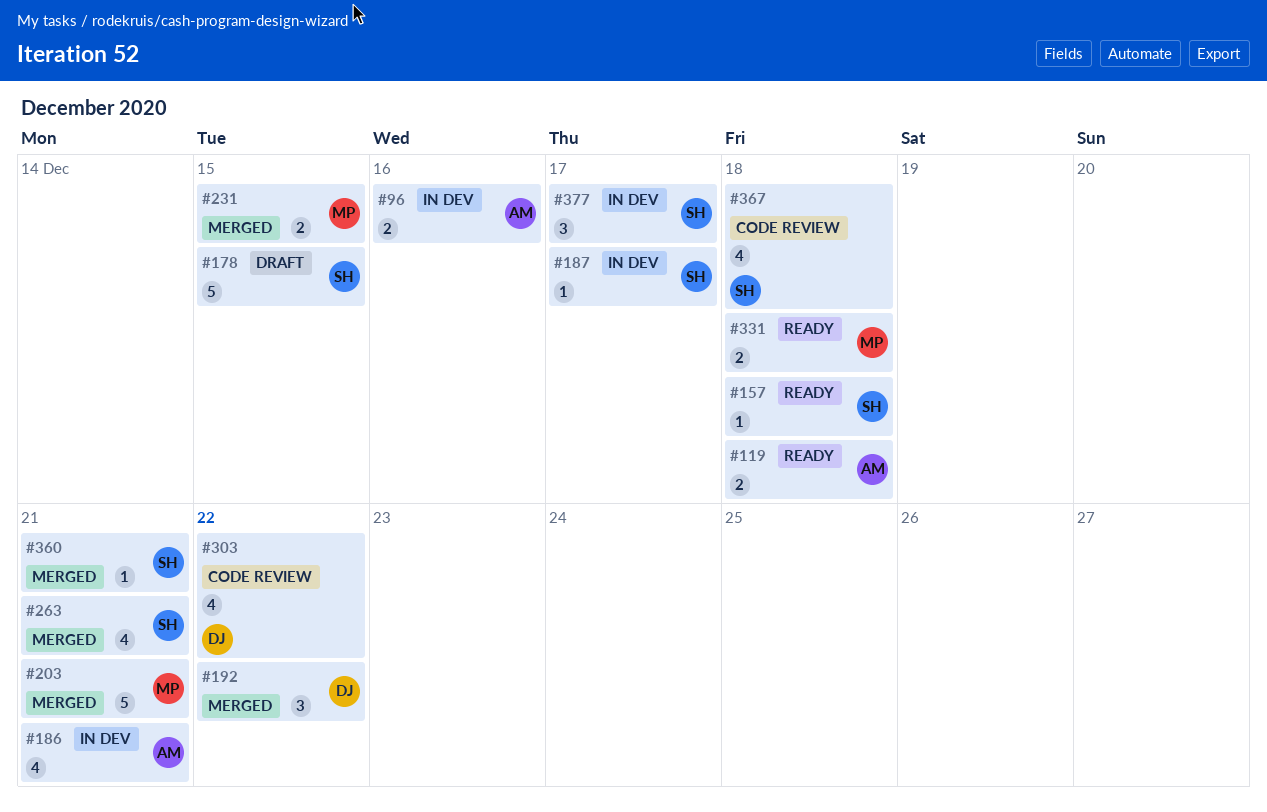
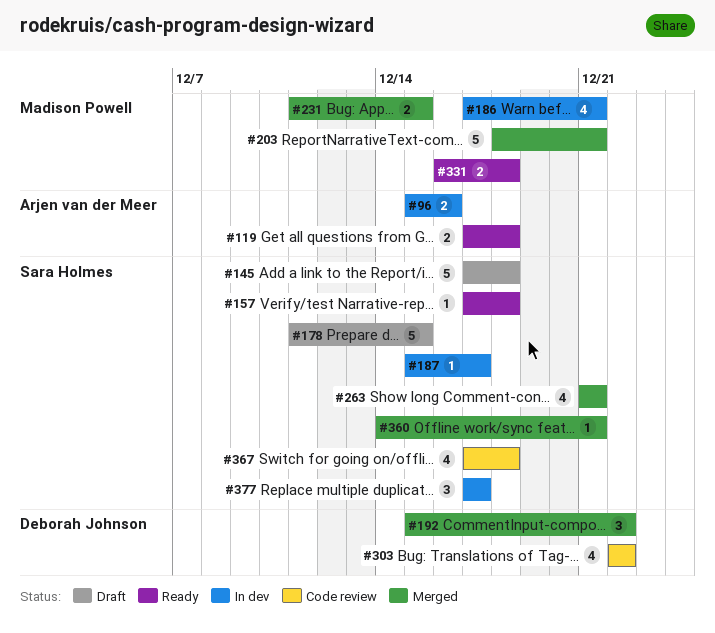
#145: none -> present
#186, owner: Arjen van der Meer -> Madison Powell

